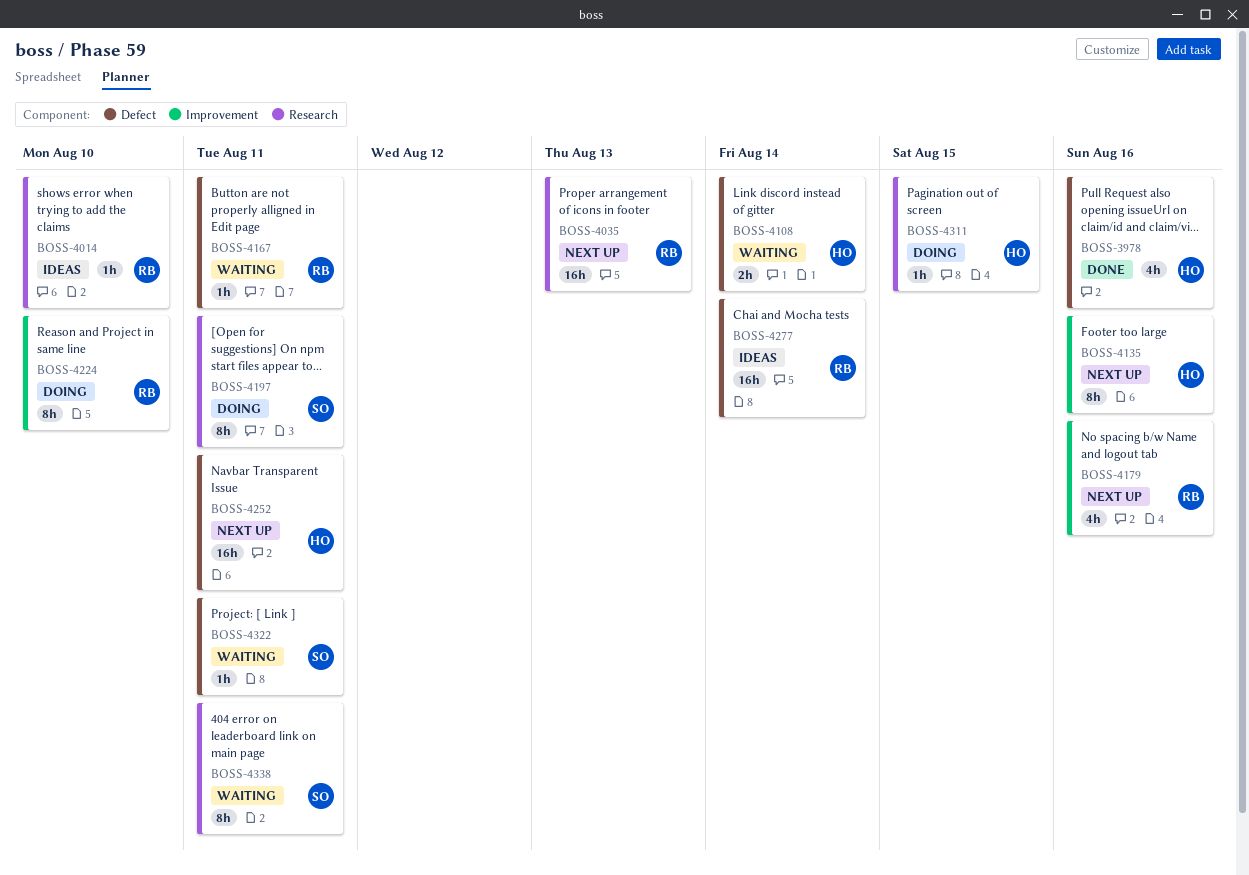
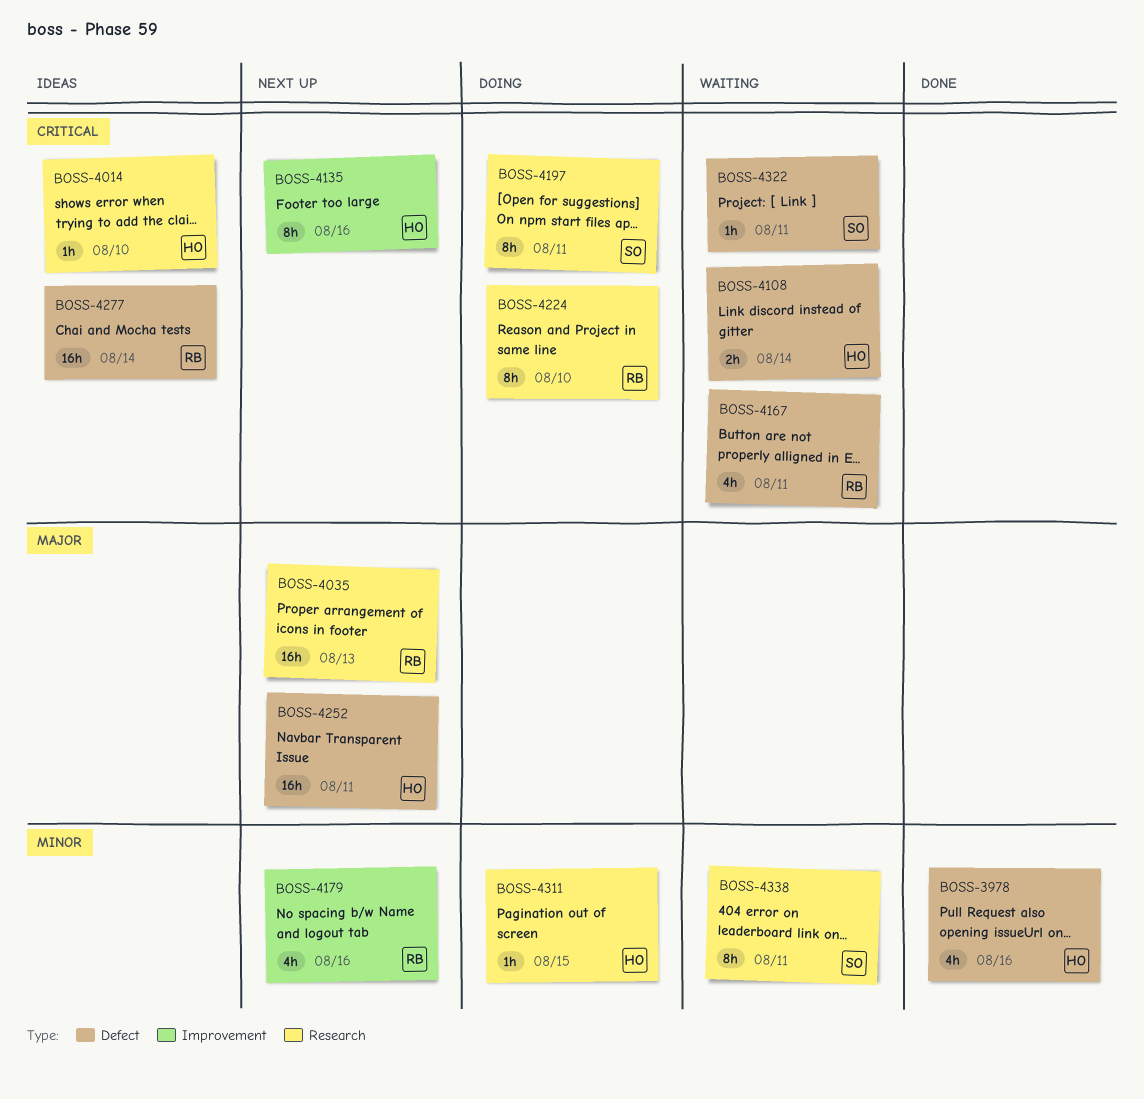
BOSS-4014, owner: RB -> HO
BOSS-4167, estimate: 1h -> 4h
BOSS-4224, label: Improvement -> Research

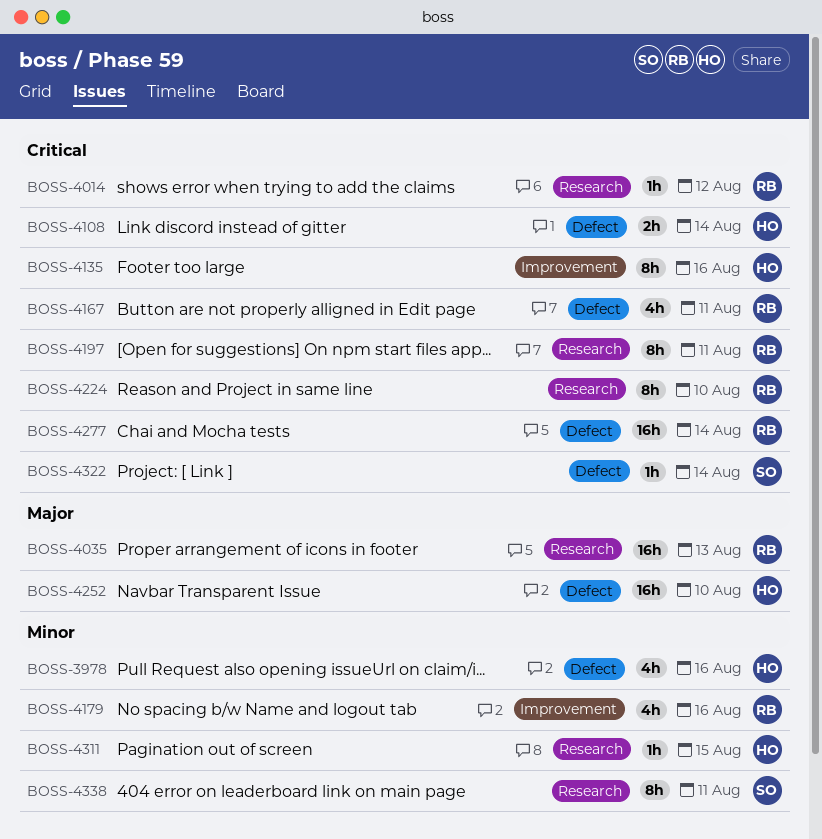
BOSS-4014, owner: HO -> RB
BOSS-4014, due: Aug 10 -> Aug 12
BOSS-4197, owner: SO -> RB
BOSS-4252, due: Aug 11 -> Aug 10
BOSS-4322, due: Aug 11 -> Aug 14

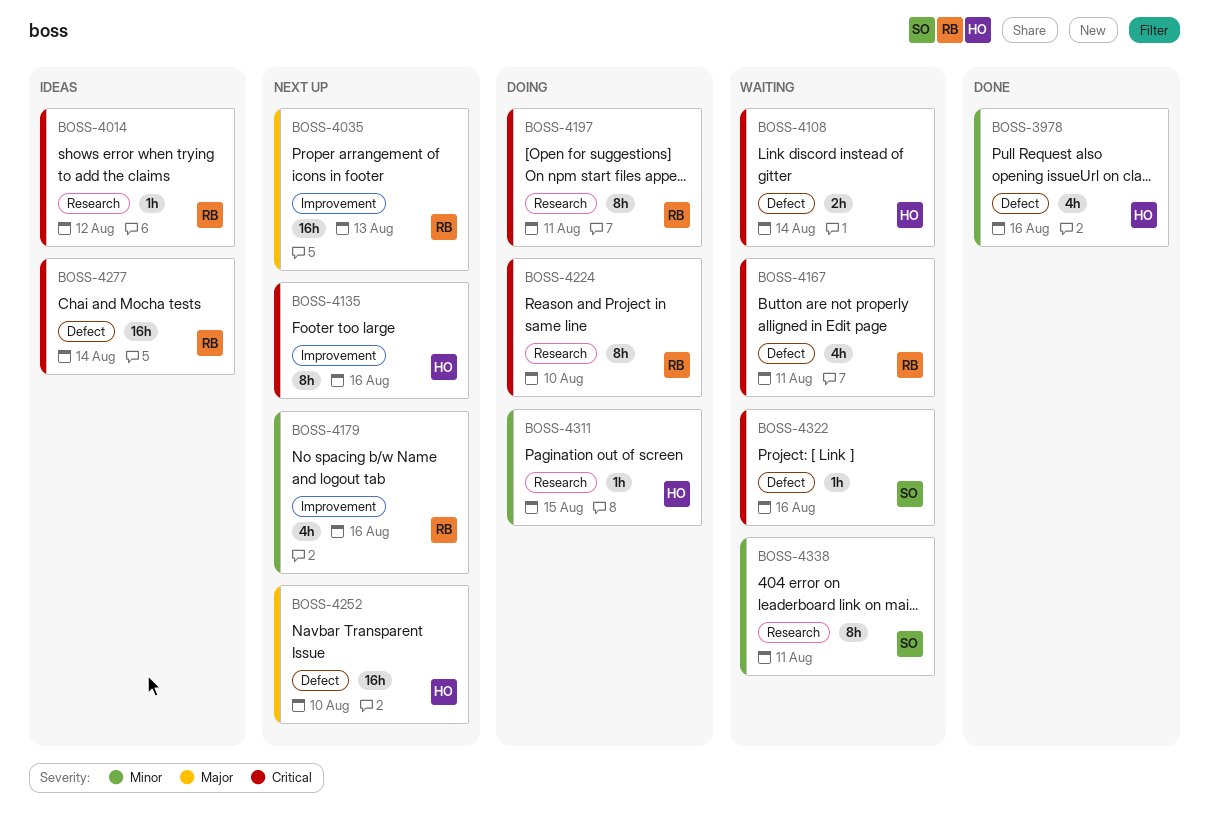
BOSS-4035, label: Research -> Improvement
BOSS-4322, due: Aug 14 -> Aug 16

